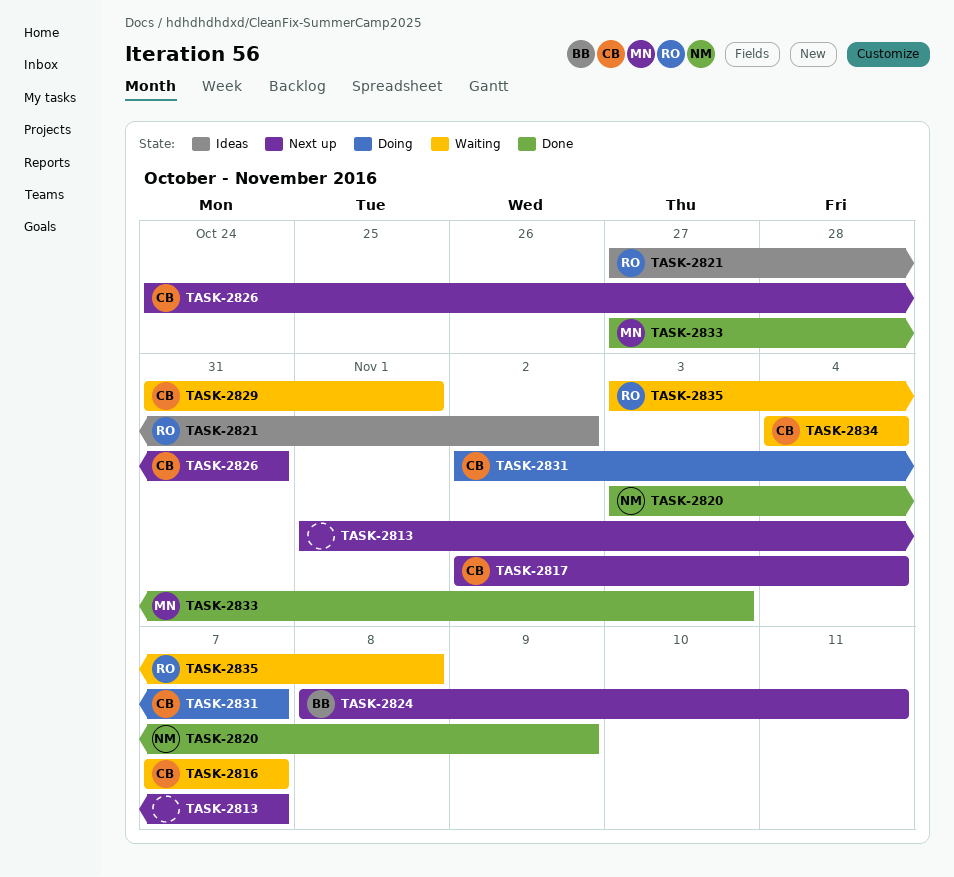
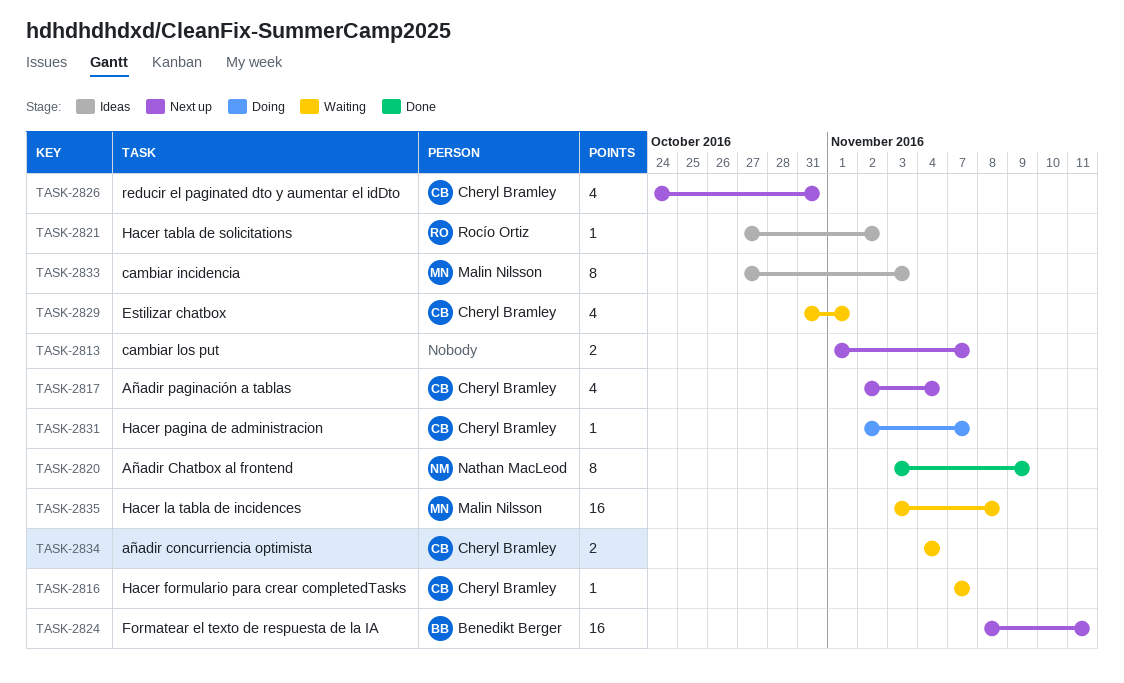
TASK-2833, status: Done -> Ideas
TASK-2835, owner: Rocío Ortiz -> Malin Nilsson

